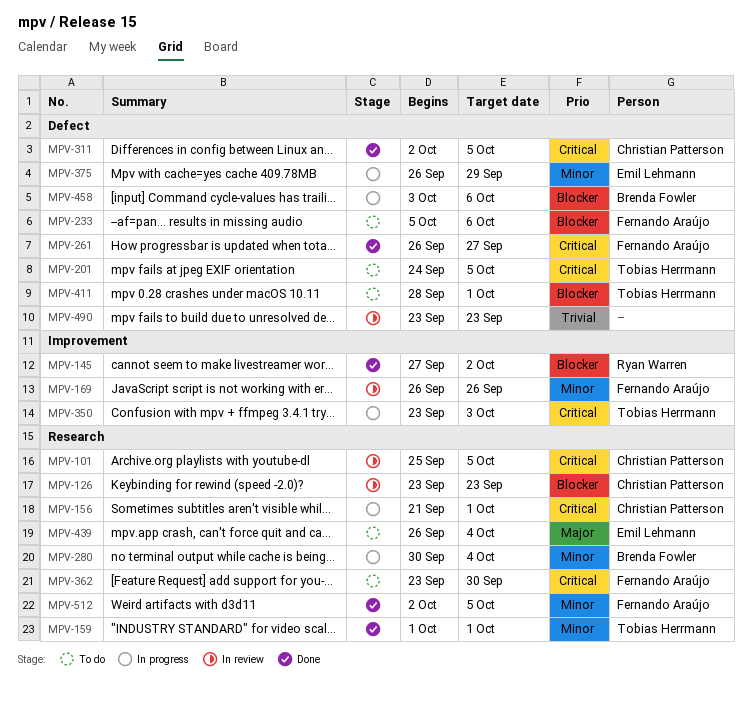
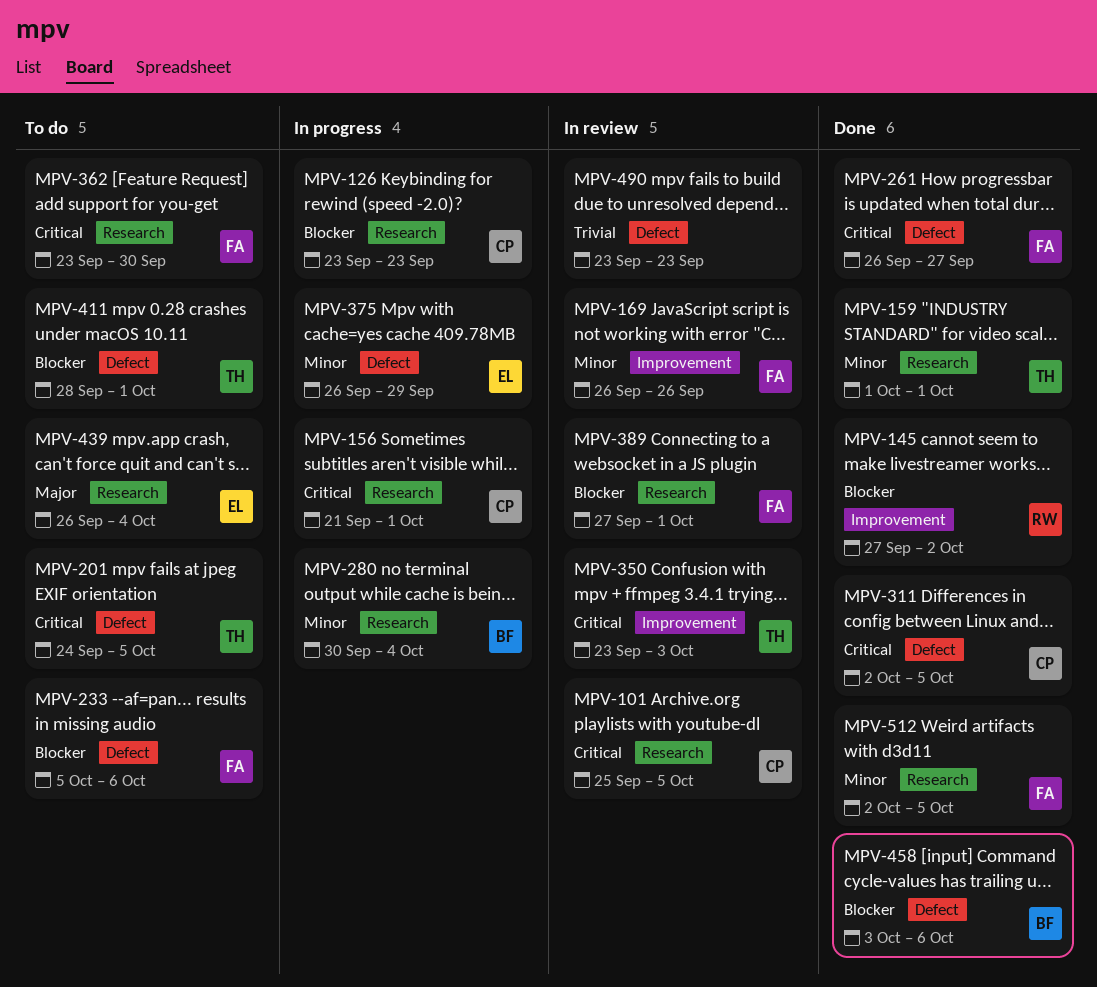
MPV-126, status: In review -> In progress
MPV-350, status: In progress -> In review
MPV-389: none -> present
MPV-458, status: In progress -> Done

